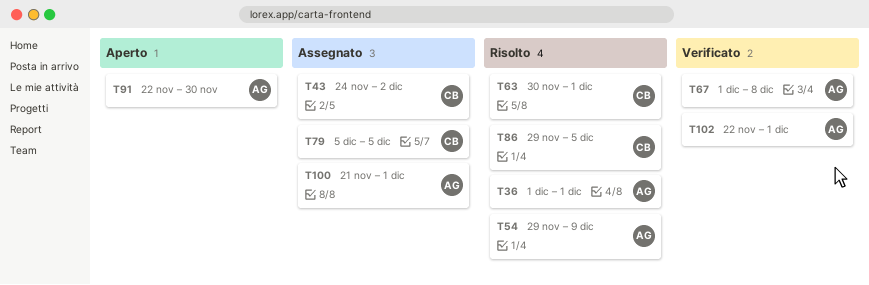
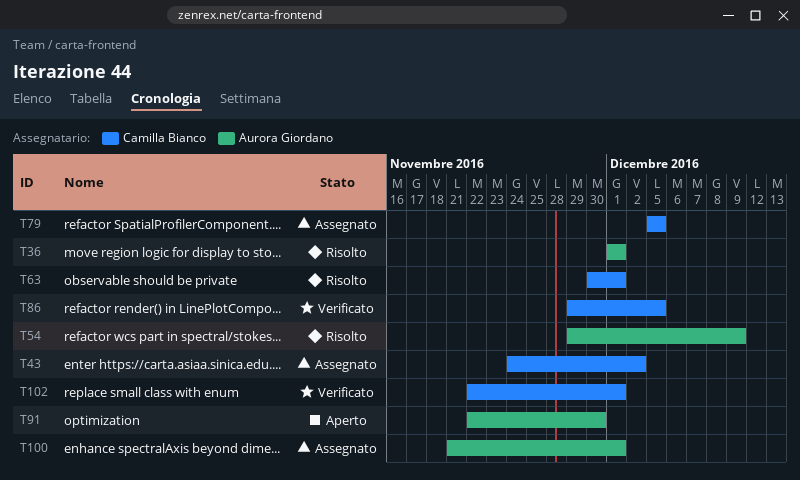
T67: present -> none
T86, status: Risolto -> Verificato
T102, owner: Aurora Giordano -> Camilla Bianco

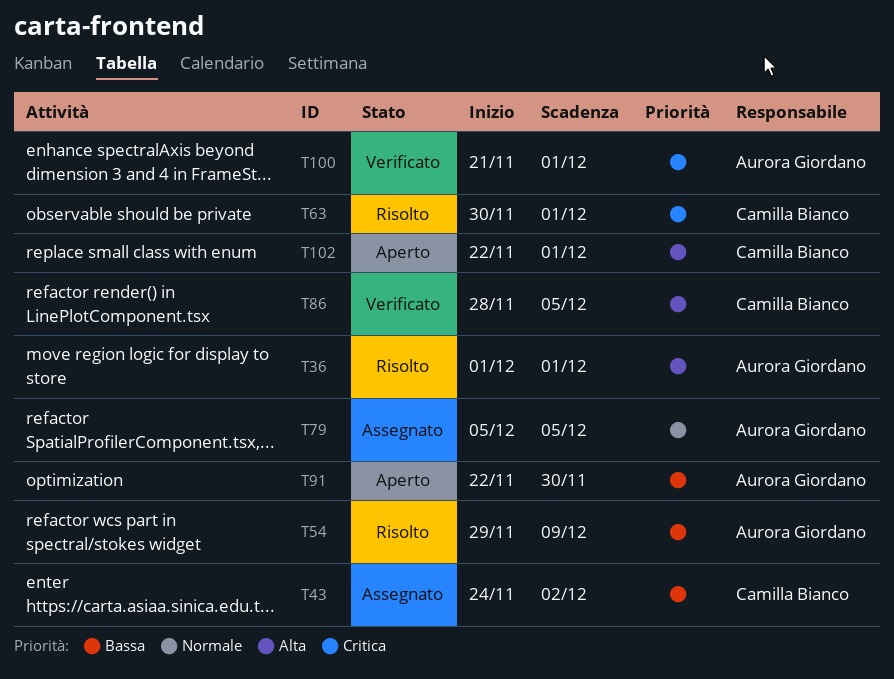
T79, owner: Camilla Bianco -> Aurora Giordano
T86, start: Nov 29 -> Nov 28
T100, status: Assegnato -> Verificato
T102, status: Verificato -> Aperto

